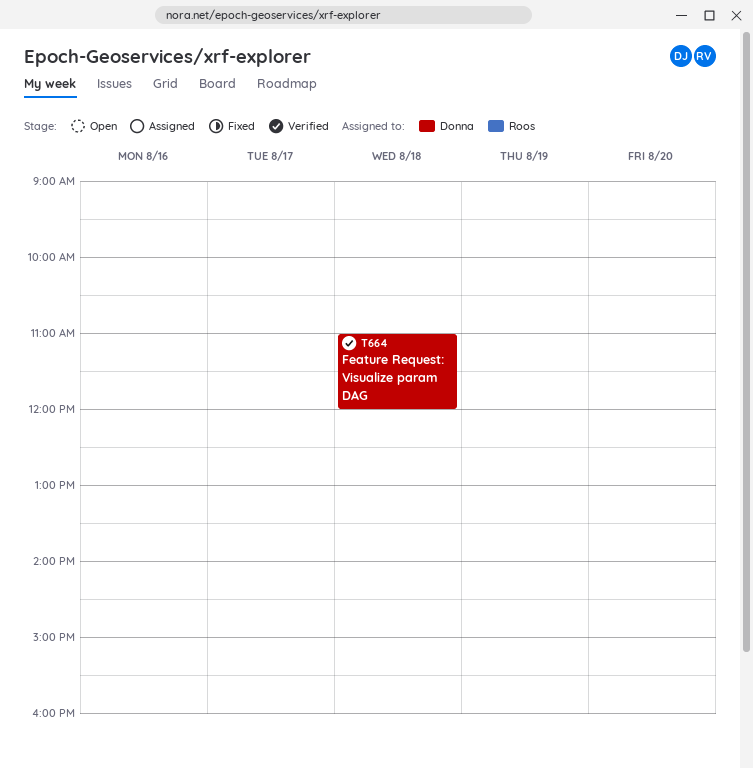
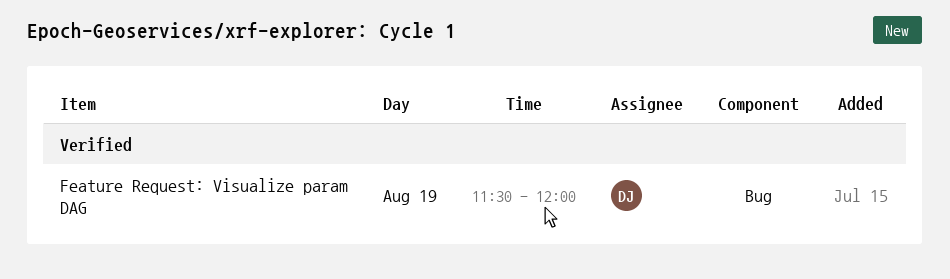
Feature Request: Visualize param DAG, day: Aug 18 -> Aug 19
Feature Request: Visualize param DAG, begins: 11:00 -> 11:30

